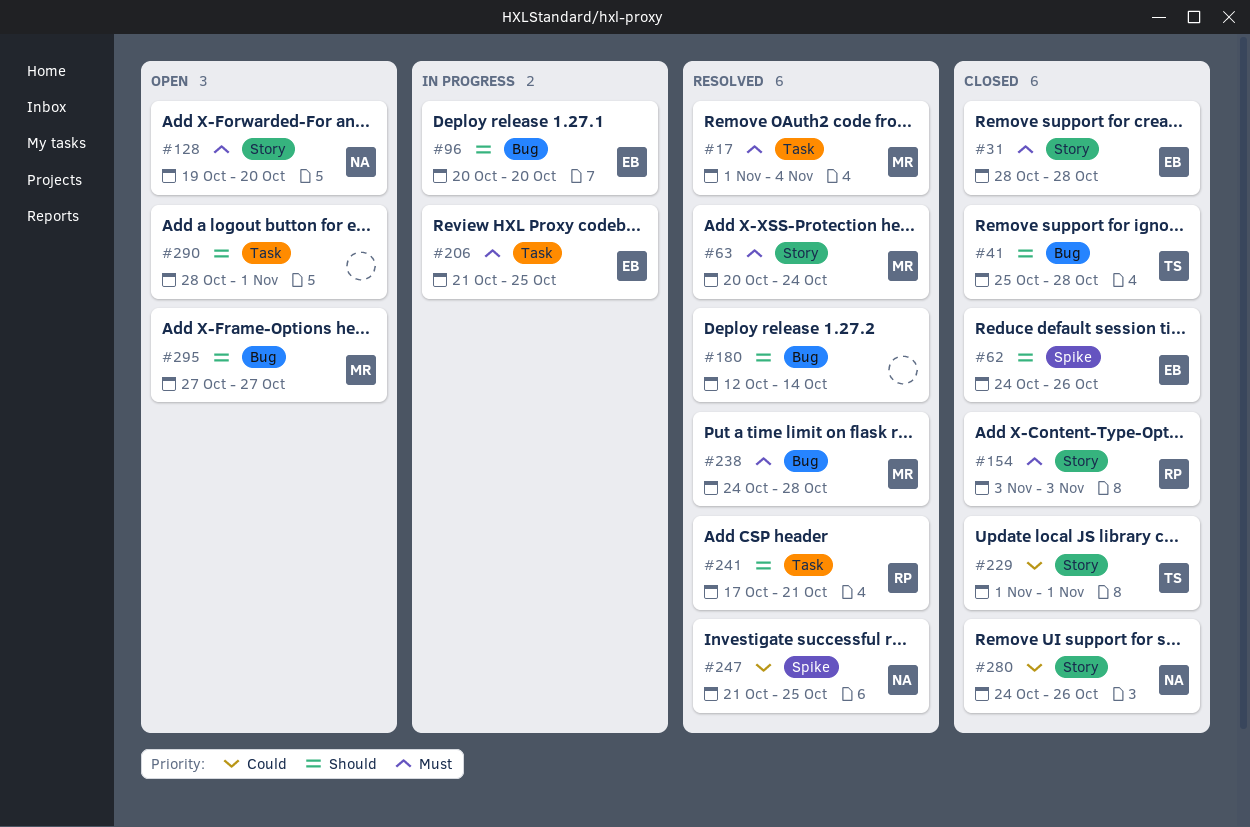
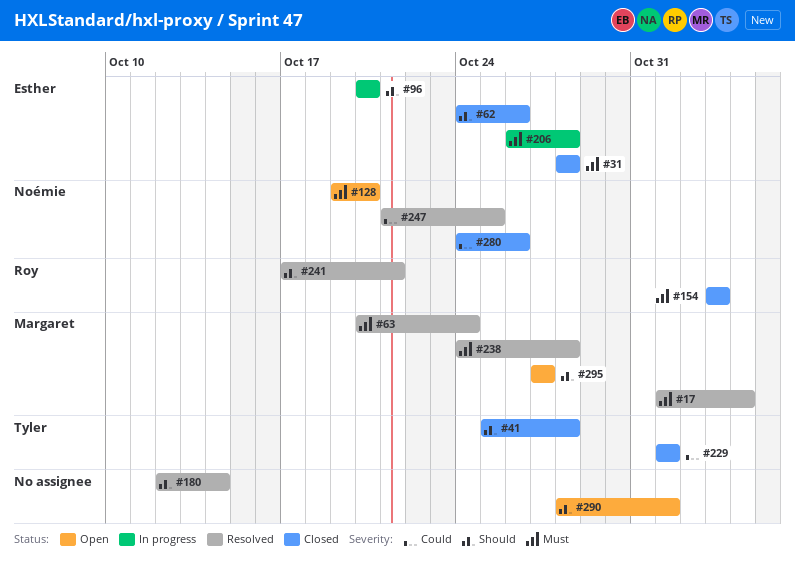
#206, start: Oct 21 -> Oct 26
#206, due: Oct 25 -> Oct 28

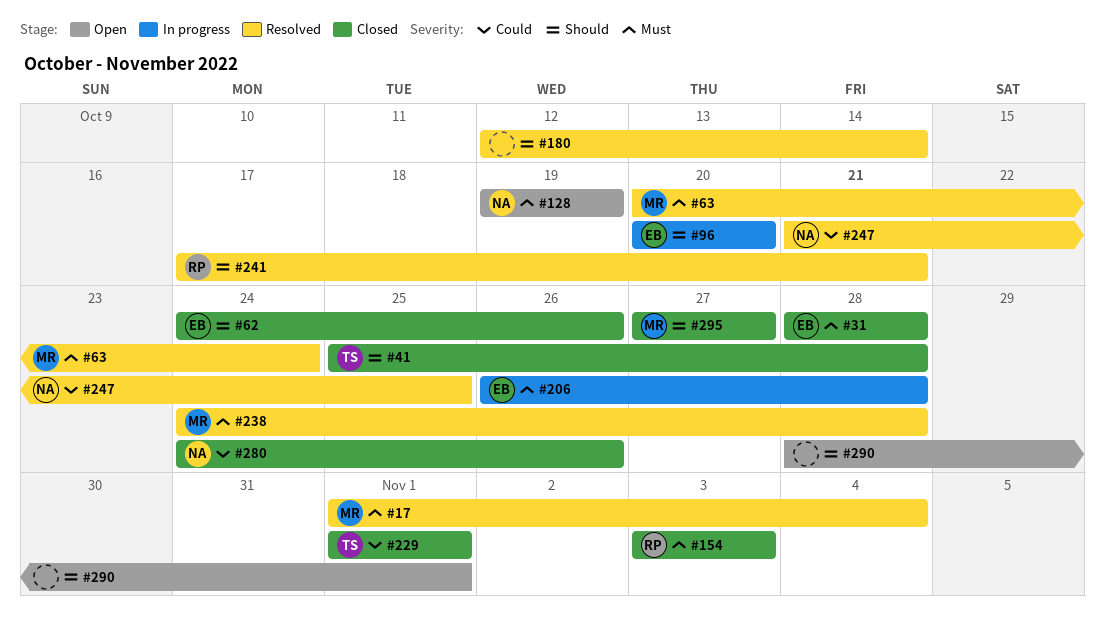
#128, due: Oct 20 -> Oct 19
#295, status: Open -> Closed

